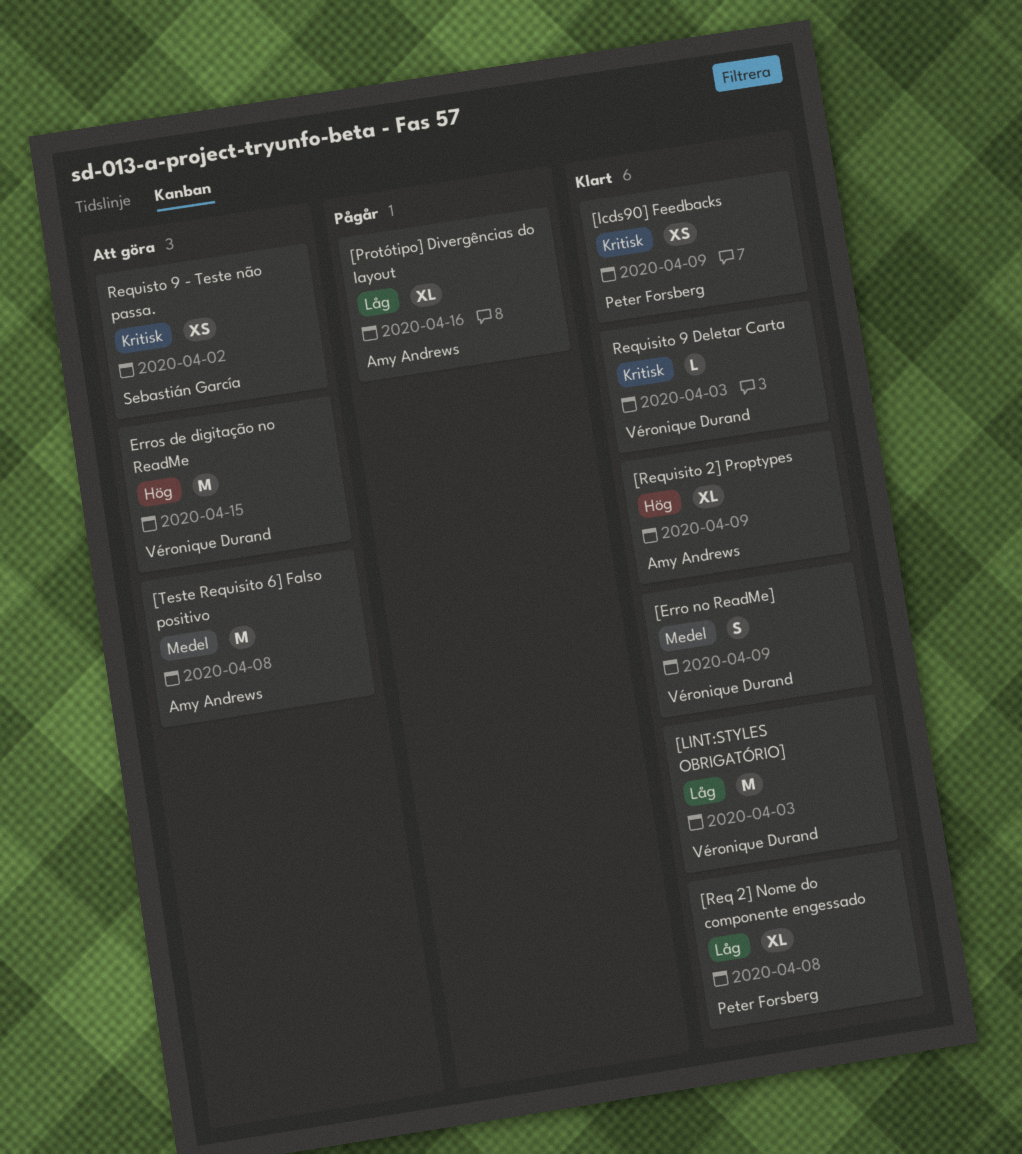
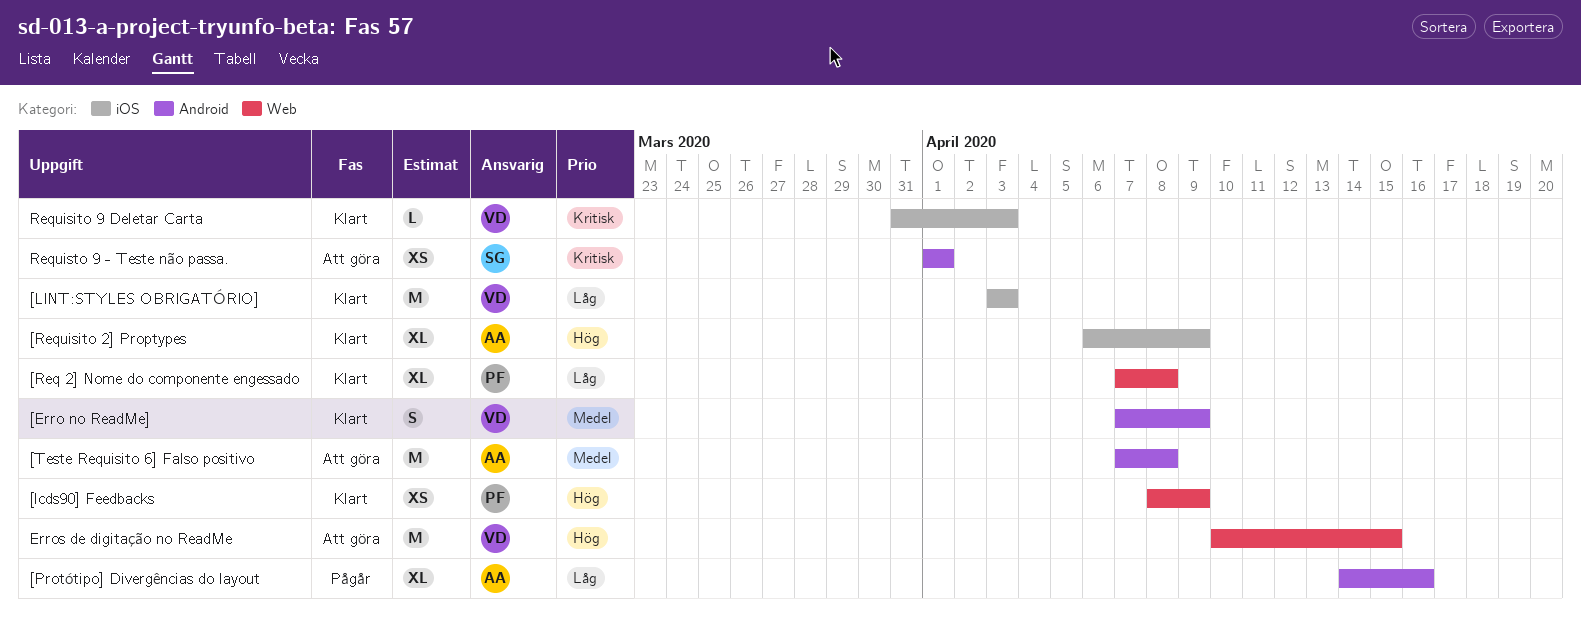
[lcds90] Feedbacks, priority: Kritisk -> Hög
Requisto 9 - Teste não passa., due: Apr 2 -> Apr 1

